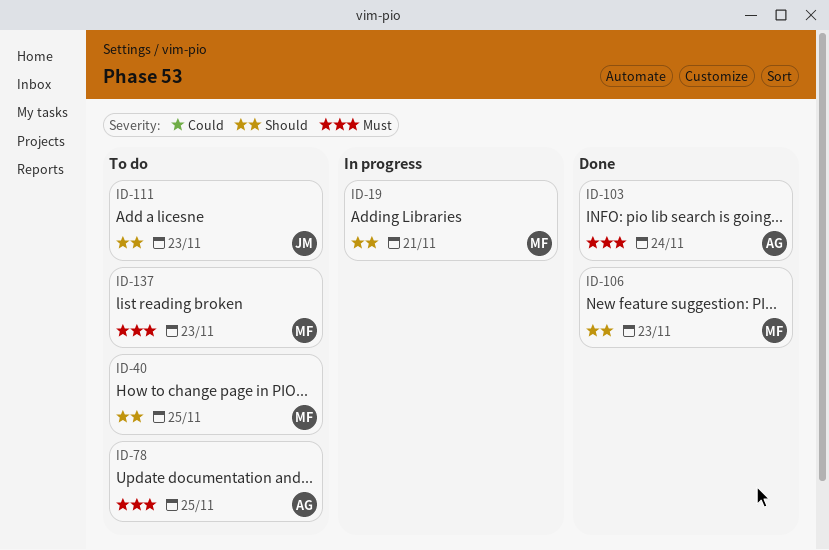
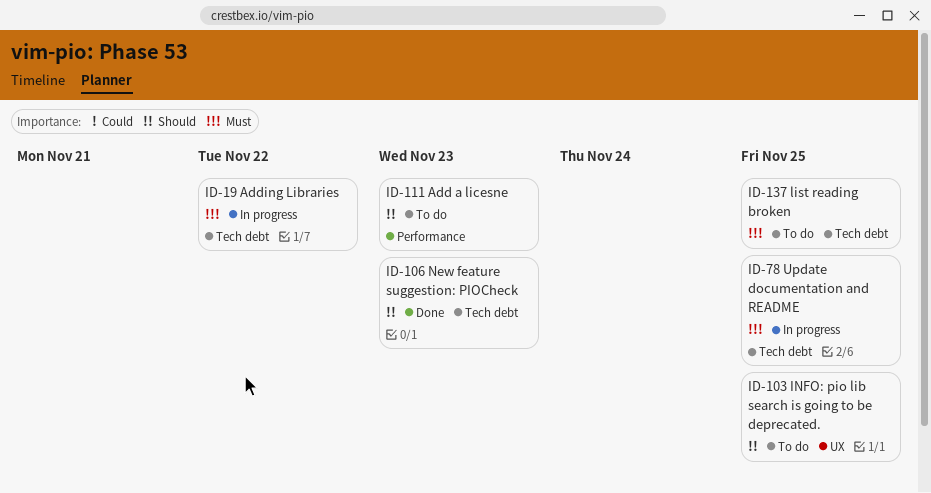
ID-19, priority: Should -> Must
ID-19, due: Nov 21 -> Nov 22
ID-40: present -> none
ID-78, status: To do -> In progress
ID-103, status: Done -> To do
ID-103, priority: Must -> Should
ID-103, due: Nov 24 -> Nov 25
ID-137, due: Nov 23 -> Nov 25

